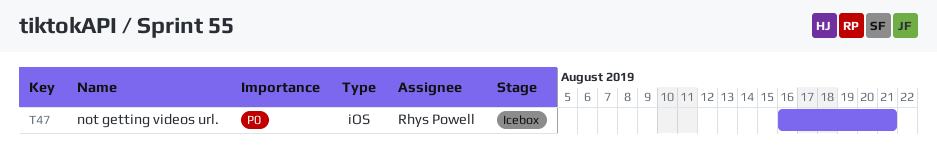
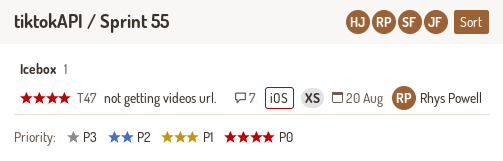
T47, due: Aug 21 -> Aug 20

